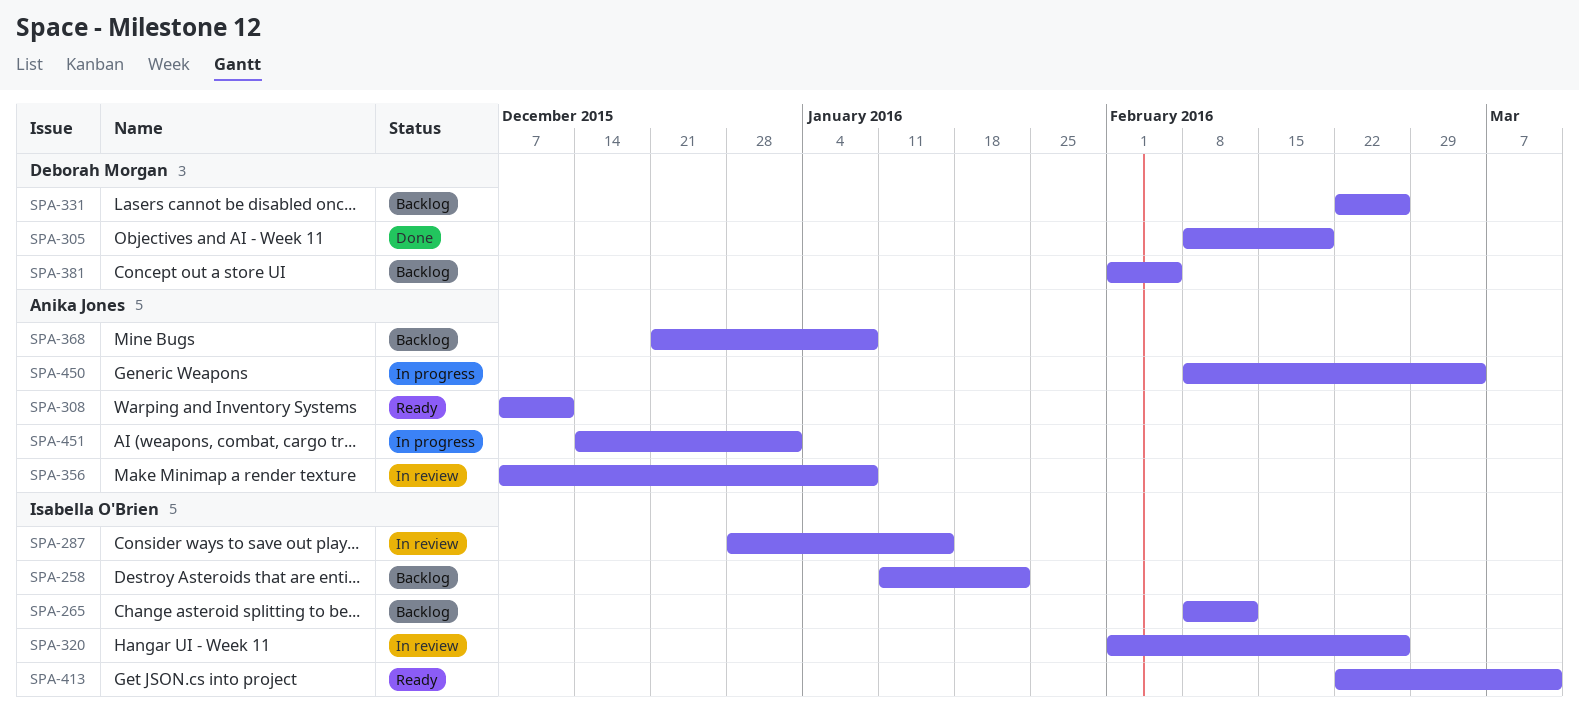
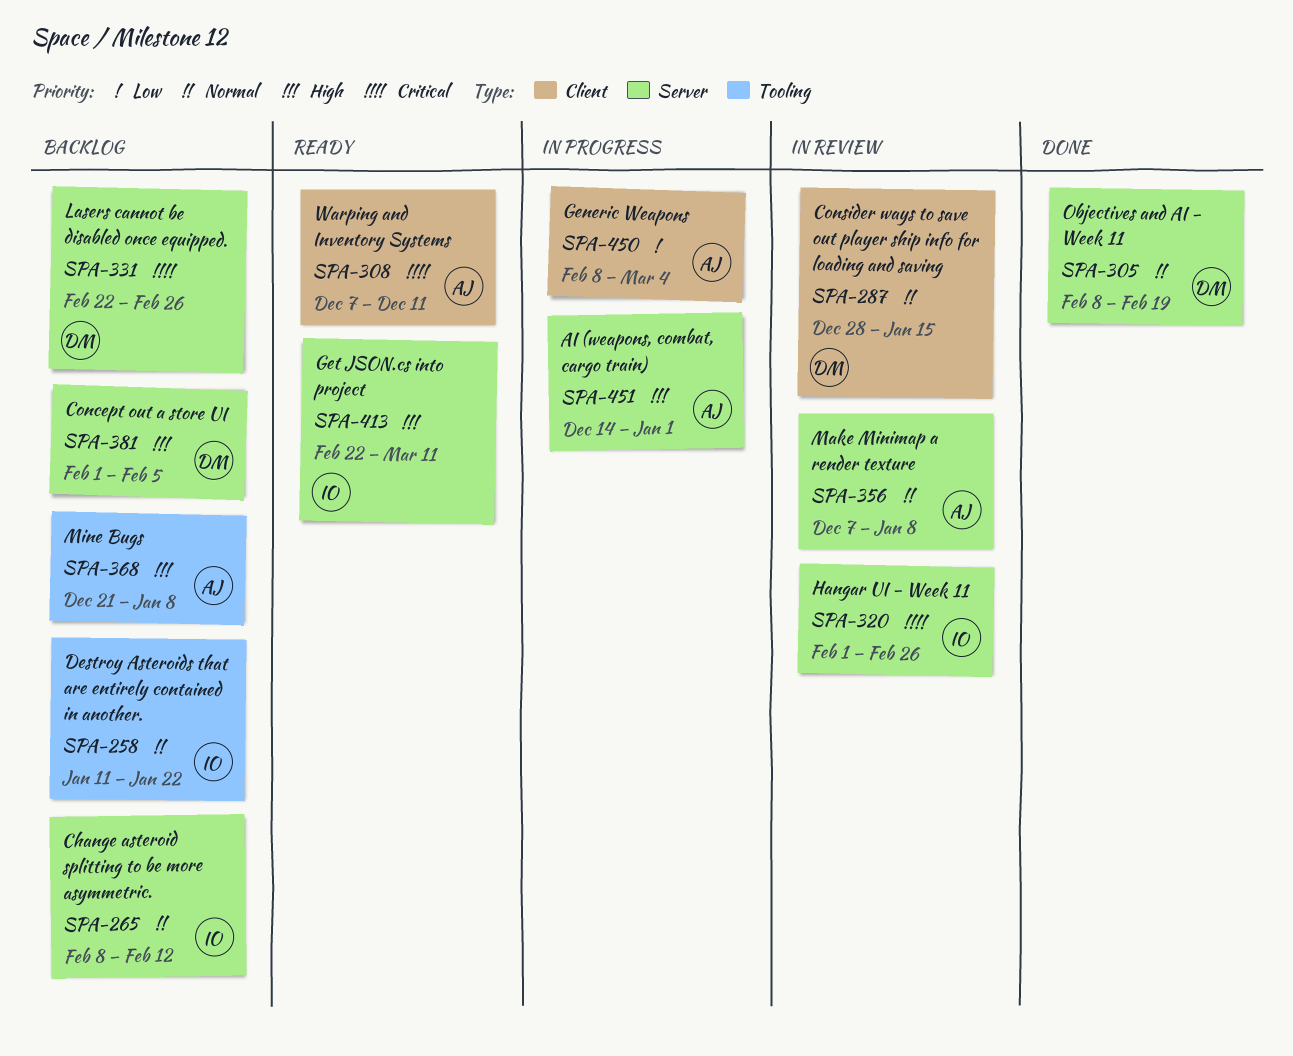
SPA-287, owner: Isabella O'Brien -> Deborah Morgan

